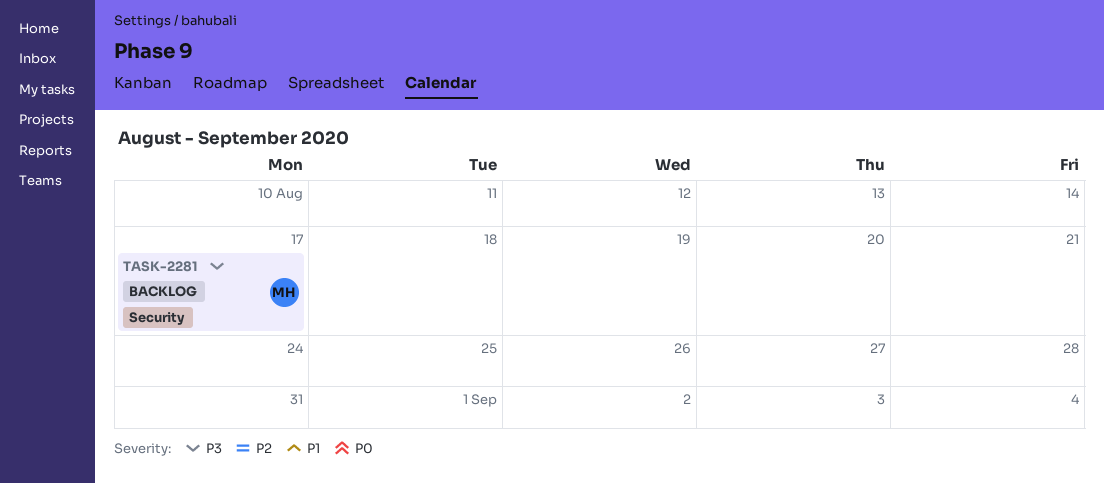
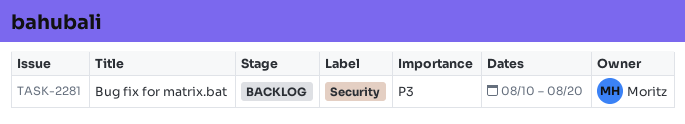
TASK-2281, due: Aug 17 -> Aug 20

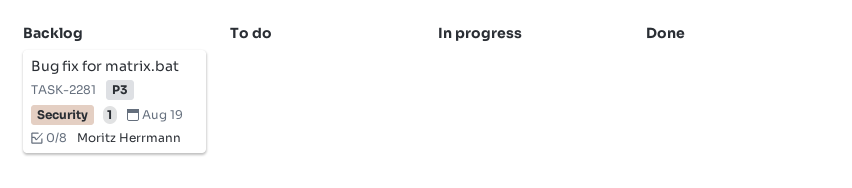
TASK-2281, due: Aug 20 -> Aug 19

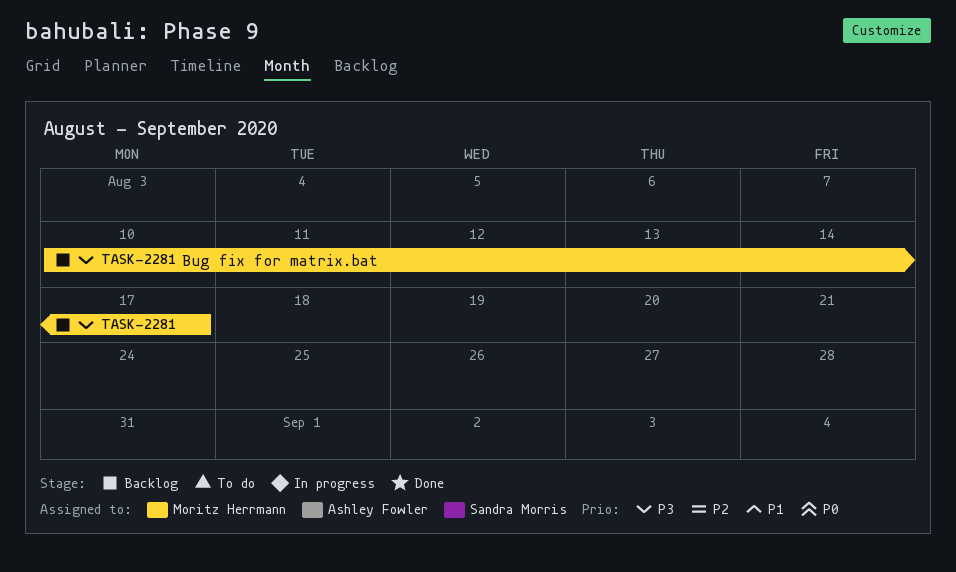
TASK-2281, due: Aug 19 -> Aug 17

